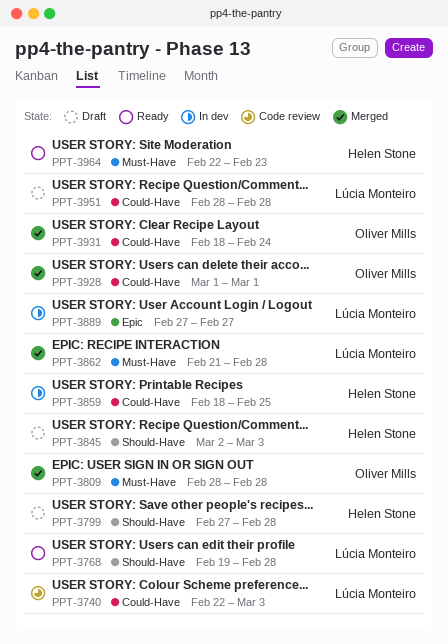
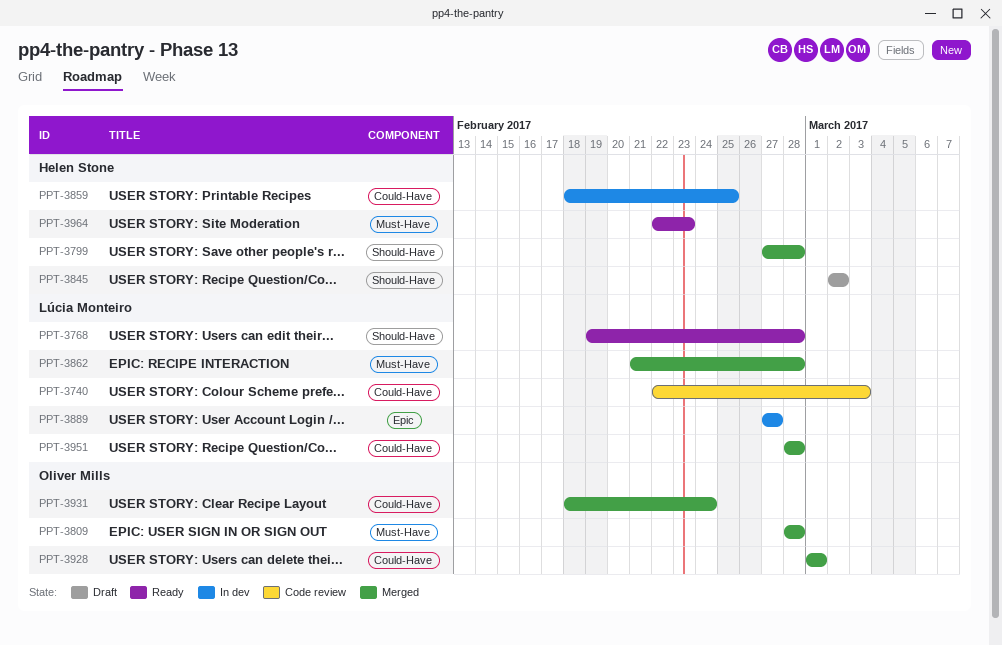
PPT-3799, status: Draft -> Merged
PPT-3845, due: Mar 3 -> Mar 2
PPT-3951, status: Draft -> Merged

